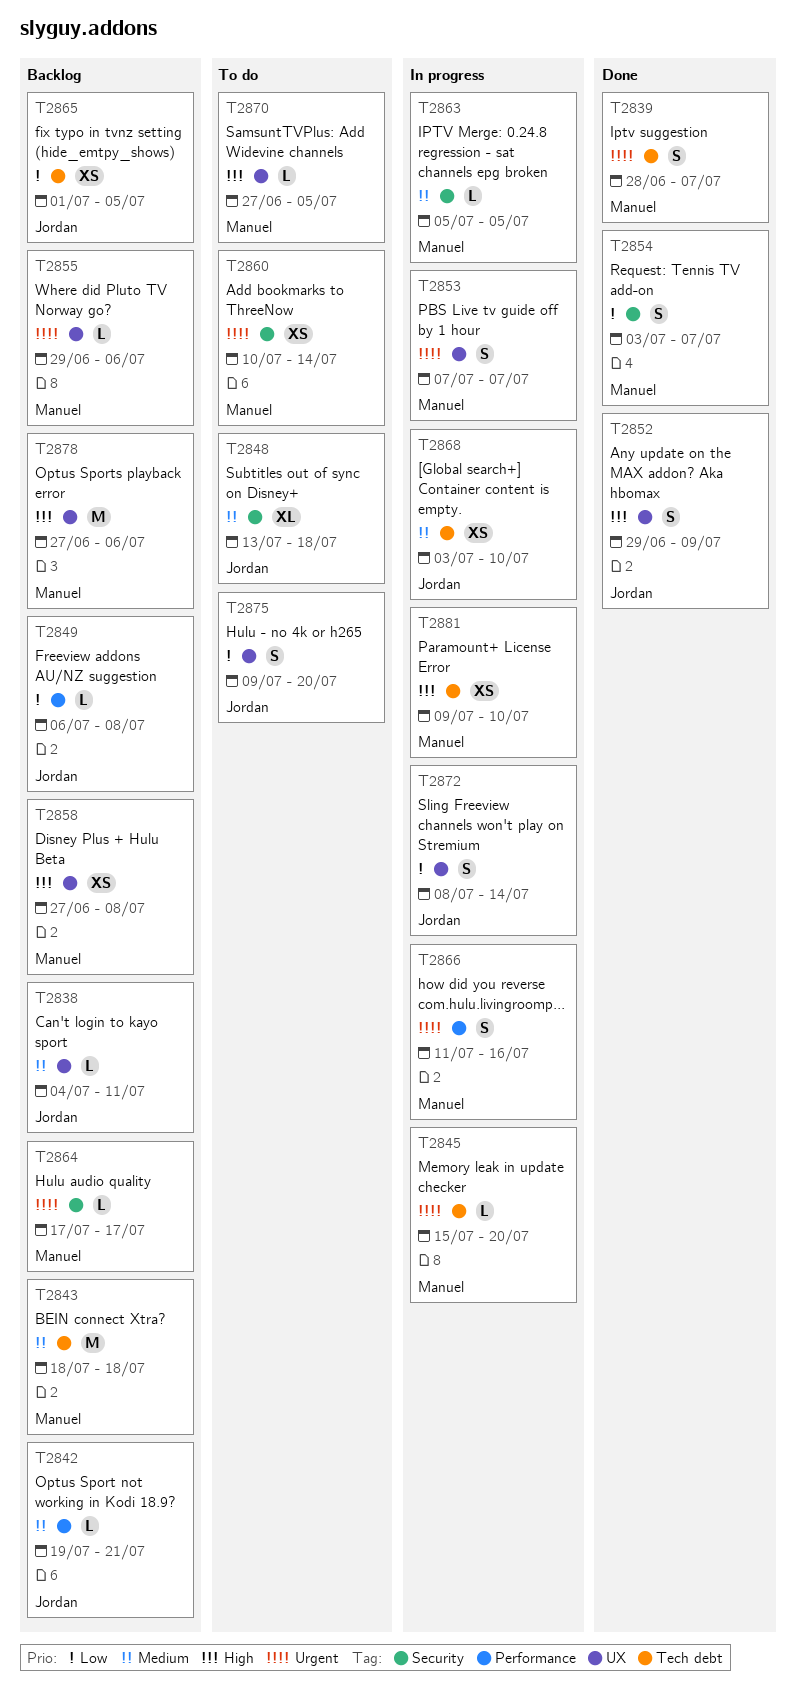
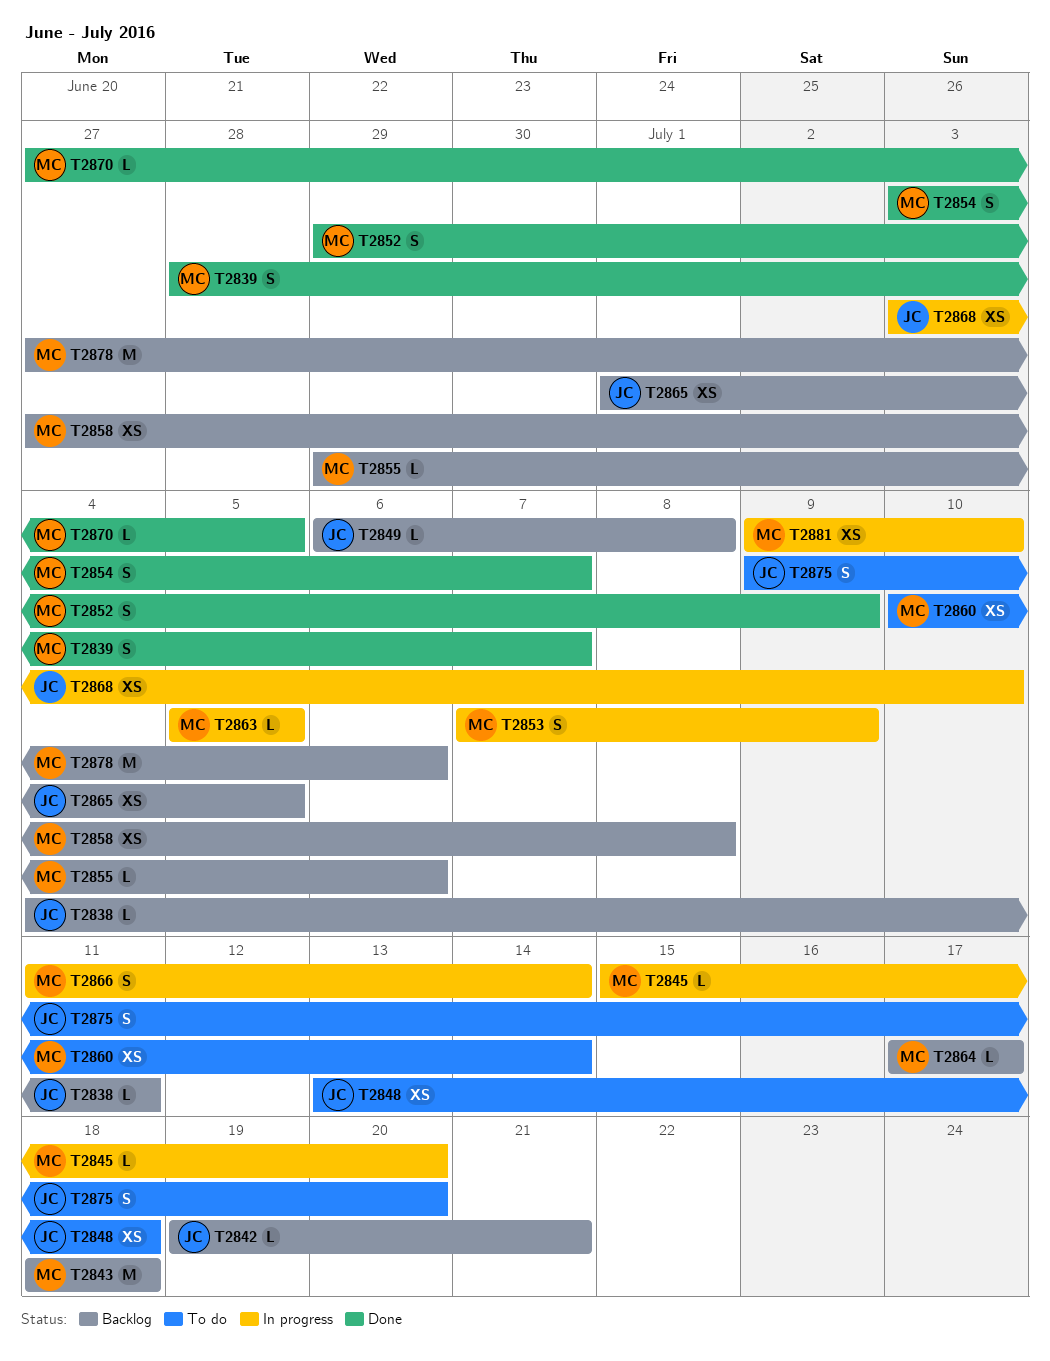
T2848, estimate: XL -> XS
T2852, owner: Jordan -> Manuel
T2853, due: Jul 7 -> Jul 9
T2866, due: Jul 16 -> Jul 14
T2870, status: To do -> Done
T2872: present -> none

